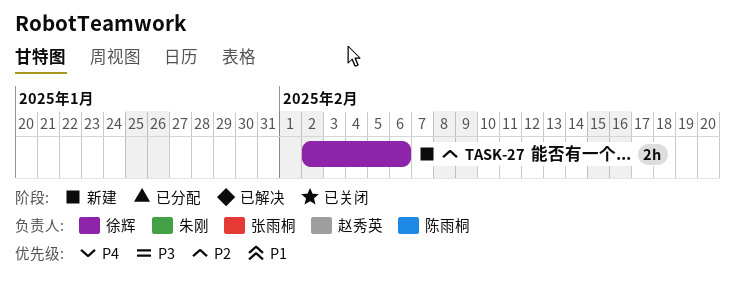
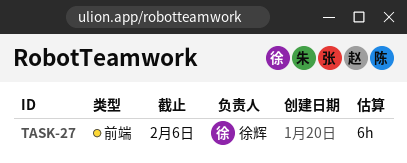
TASK-27, estimate: 2h -> 6h

